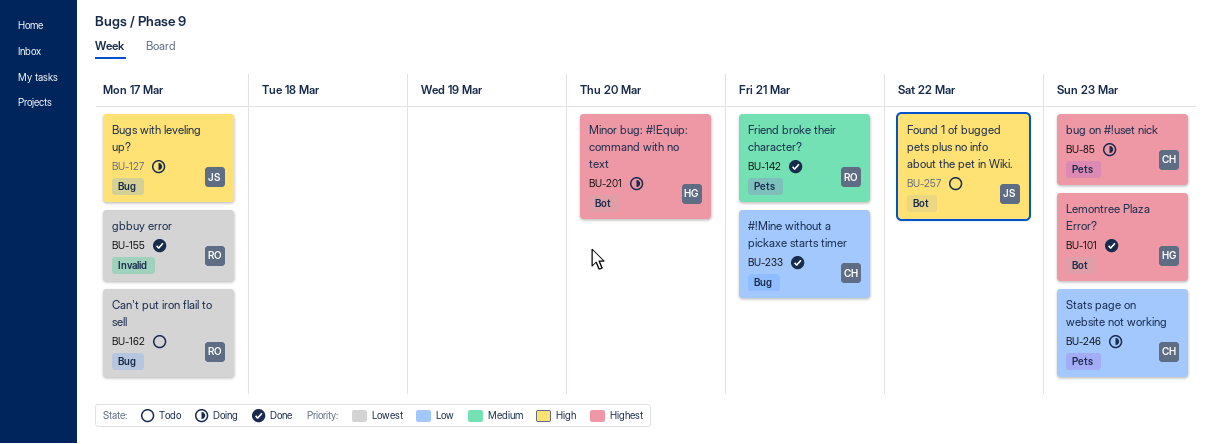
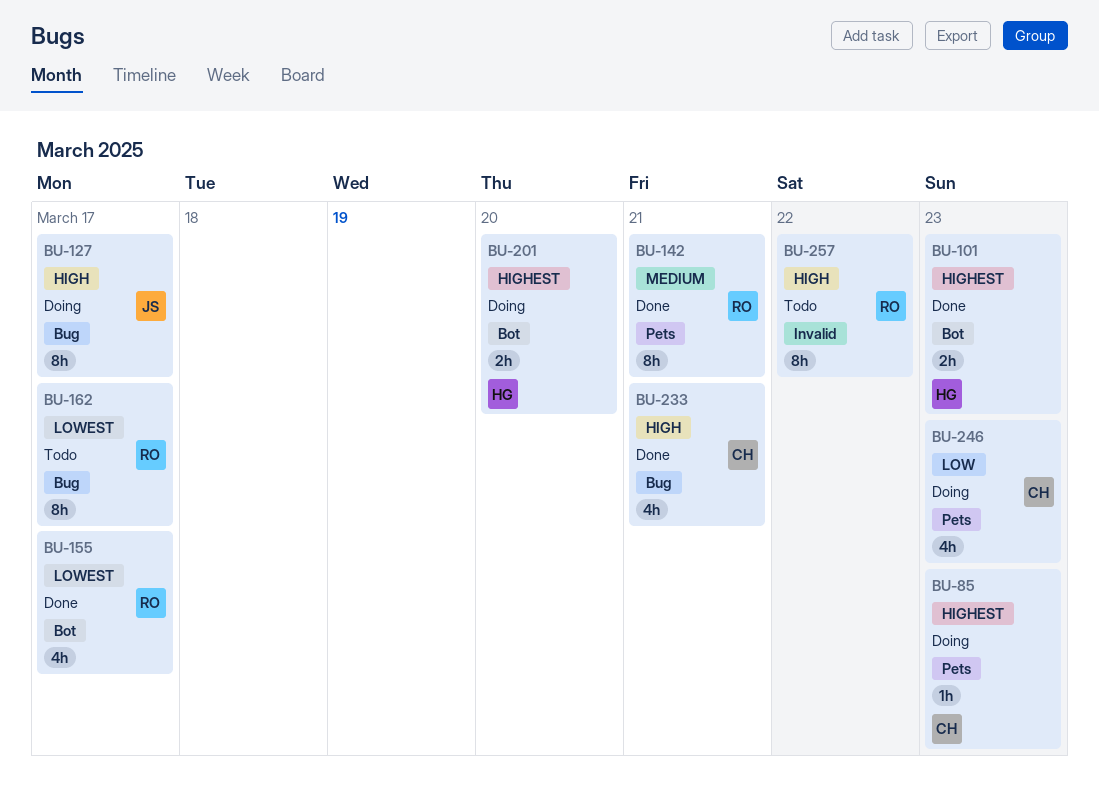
BU-155, label: Invalid -> Bot
BU-233, priority: Low -> High
BU-257, owner: JS -> RO
BU-257, label: Bot -> Invalid

